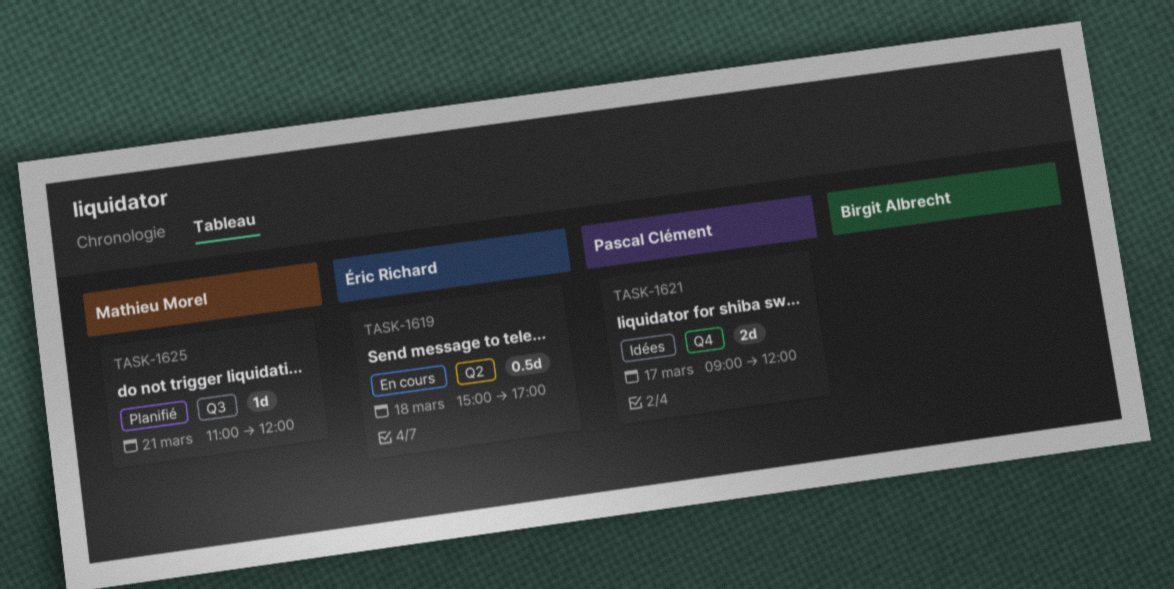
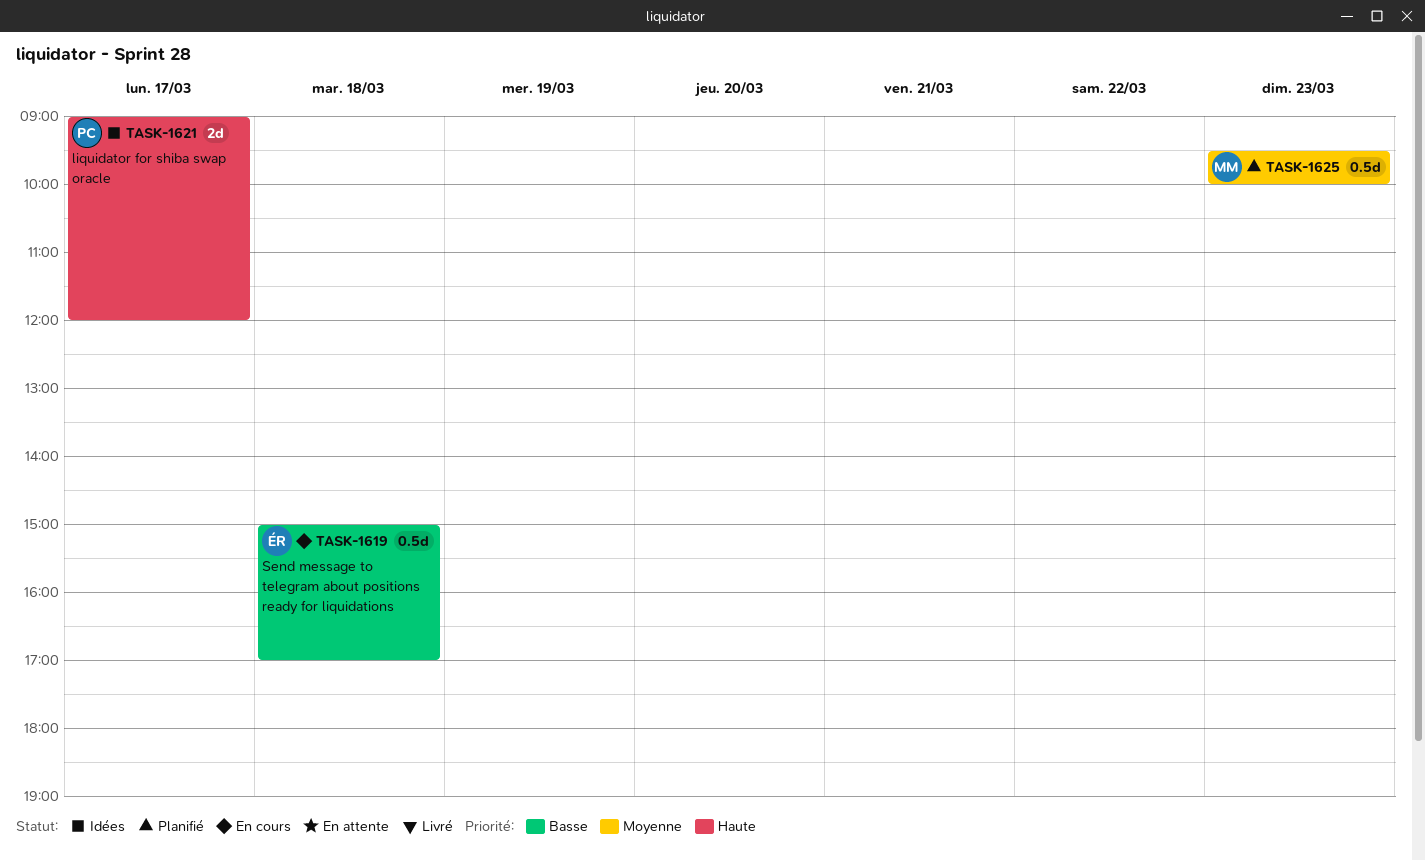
TASK-1625, estimate: 1d -> 0.5d
TASK-1625, day: Mar 21 -> Mar 23
TASK-1625, begins: 11:00 -> 09:30
TASK-1625, ends: 12:00 -> 10:00

